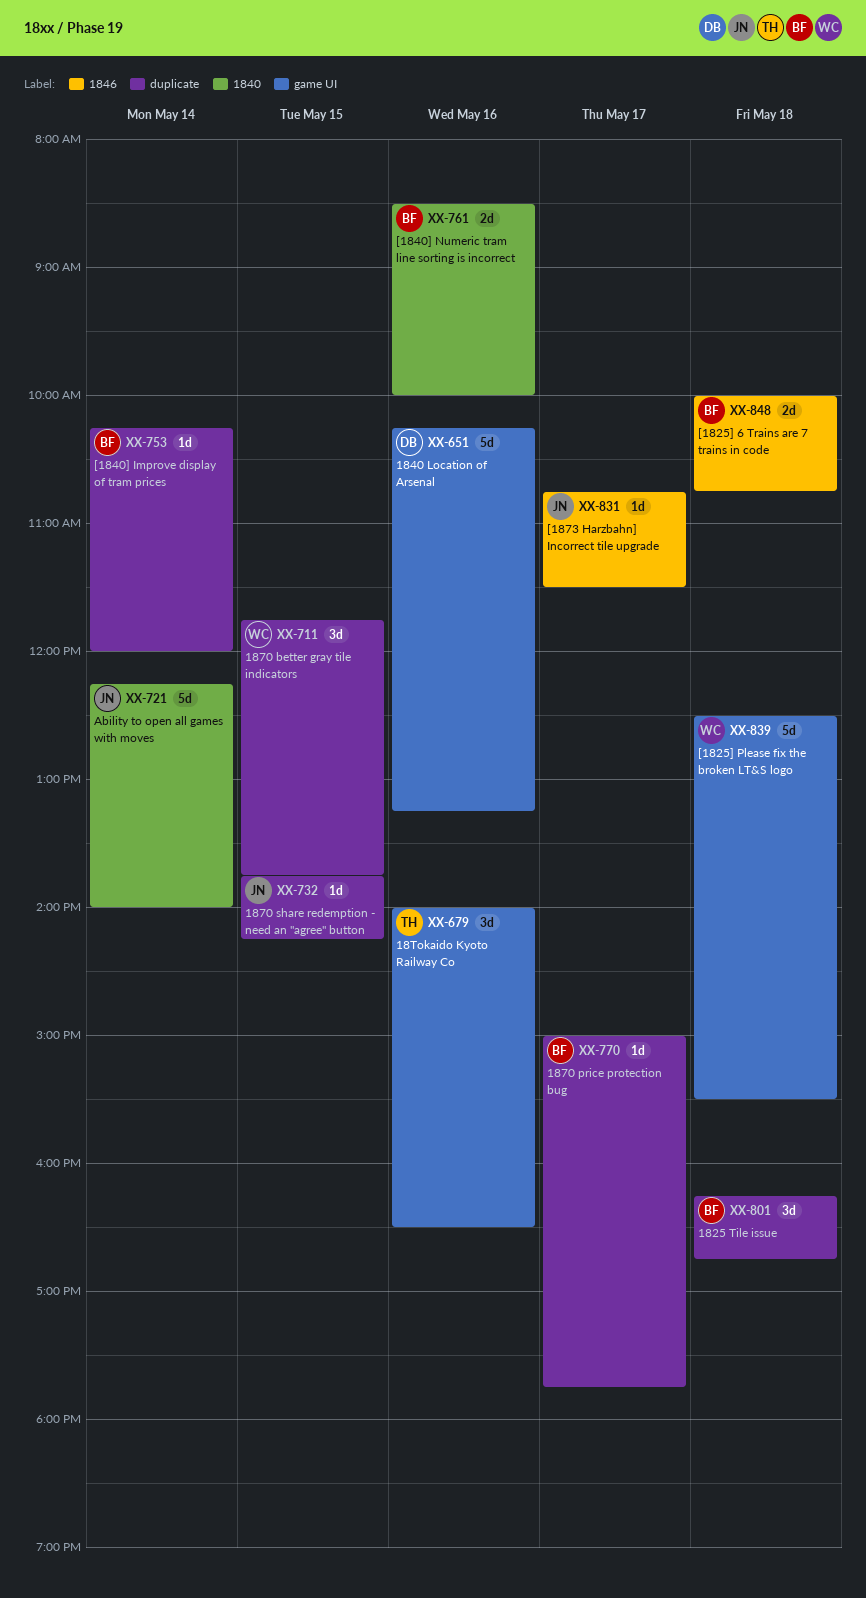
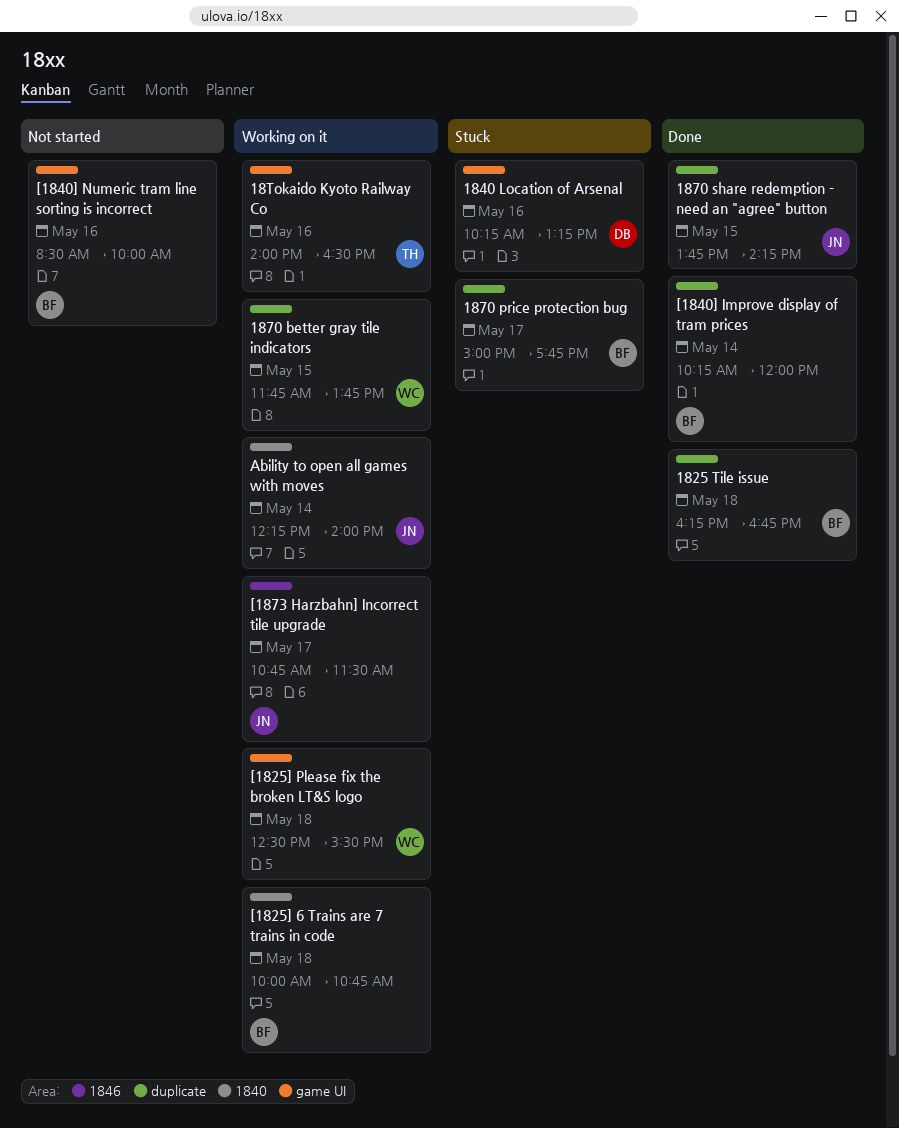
[1825] 6 Trains are 7 trains in code, label: 1846 -> 1840
[1840] Numeric tram line sorting is incorrect, label: 1840 -> game UI

